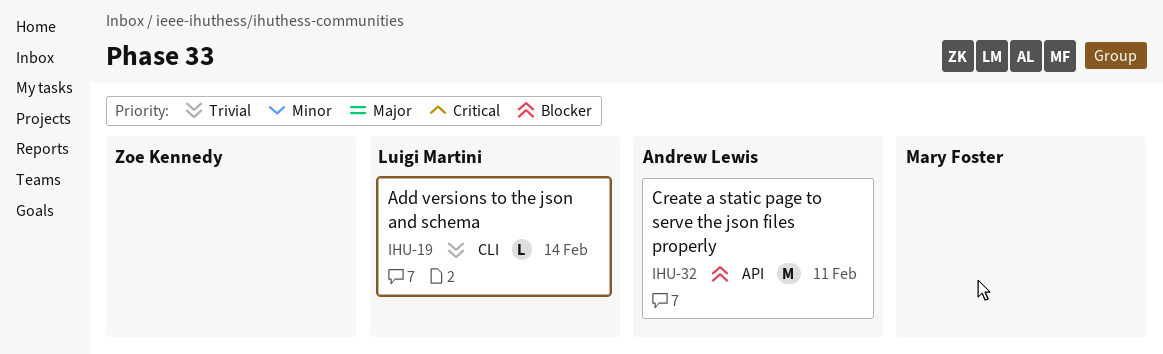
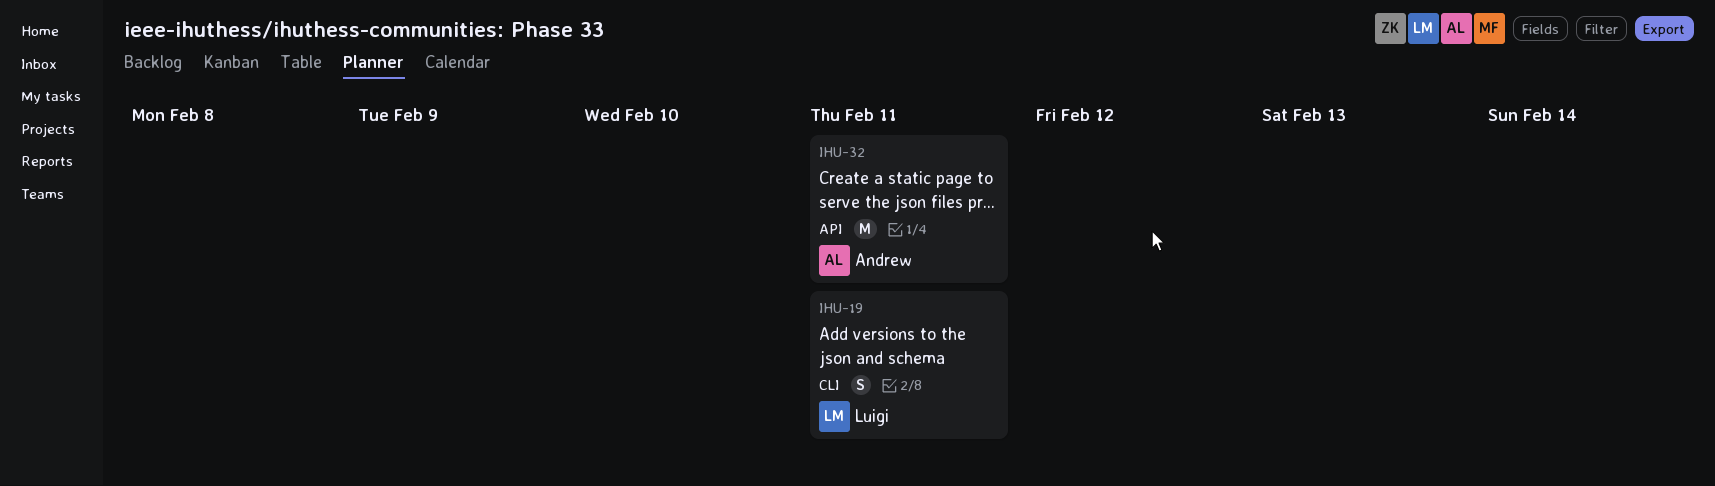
IHU-19, estimate: L -> S
IHU-19, due: Feb 14 -> Feb 11

